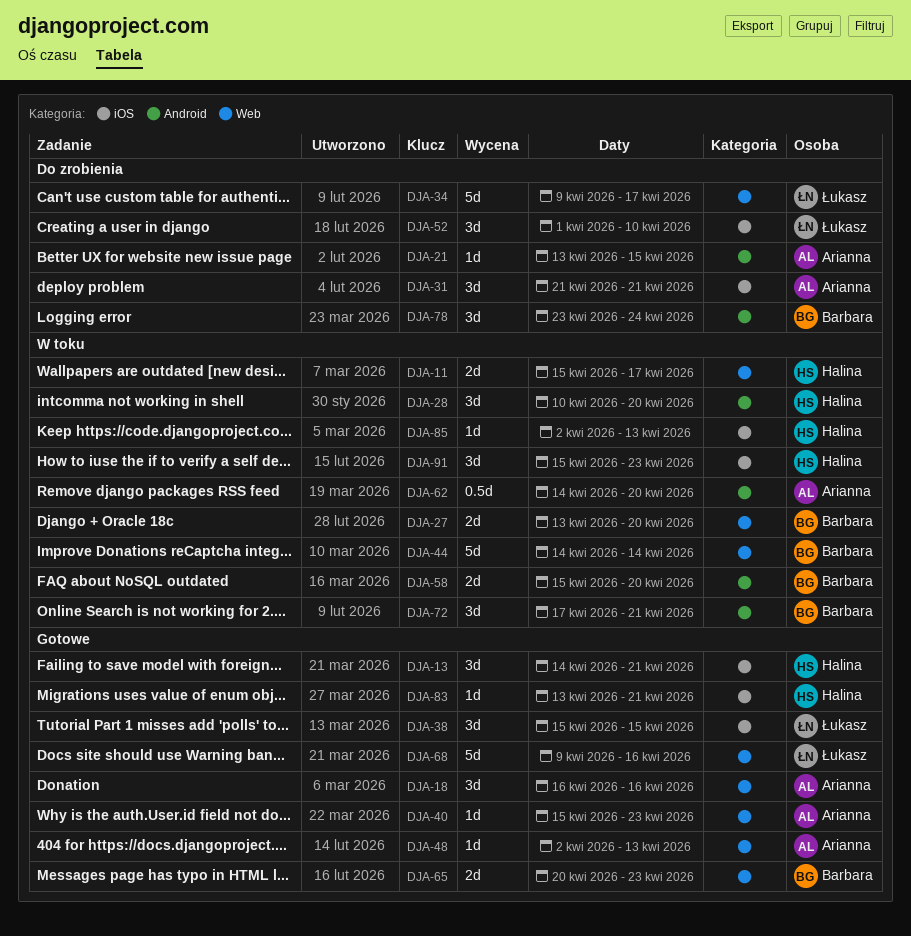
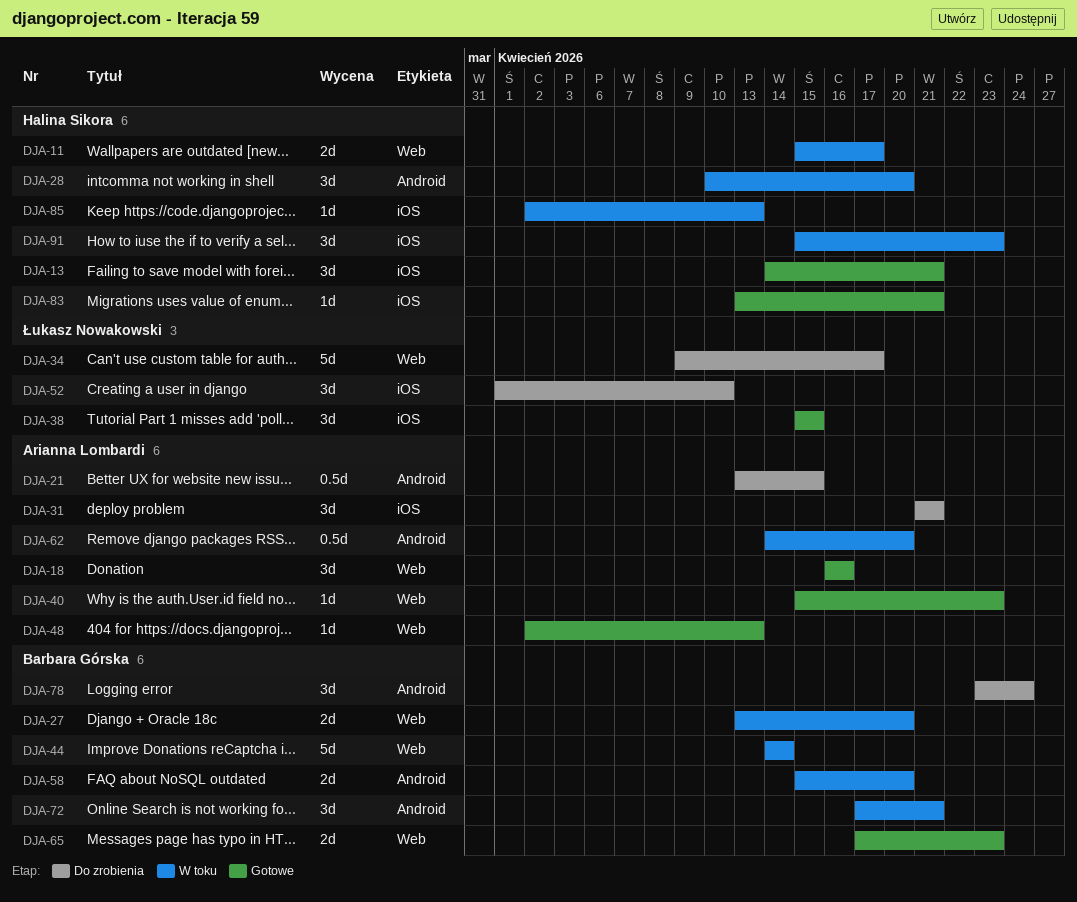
DJA-21, estimate: 1d -> 0.5d
DJA-65, start: Apr 20 -> Apr 17
DJA-68: present -> none

